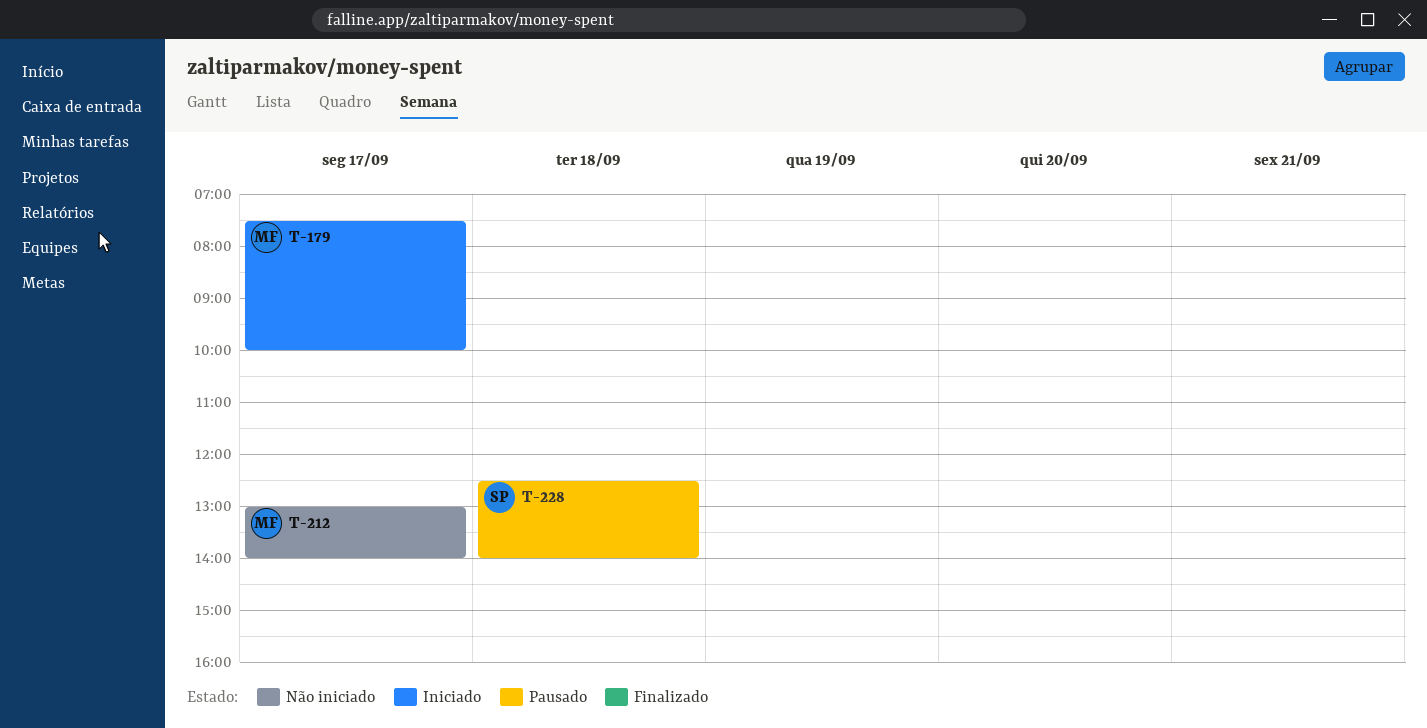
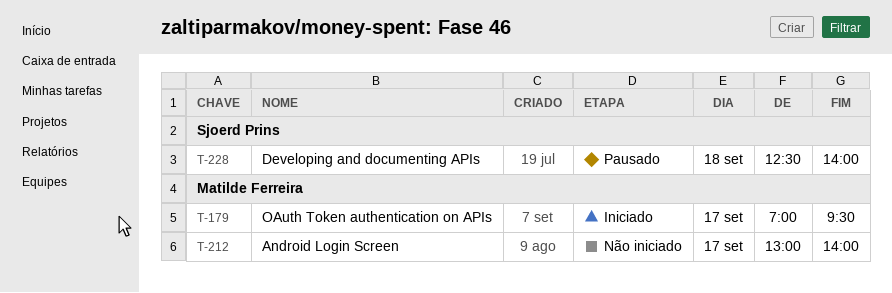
T-179, begins: 07:30 -> 07:00
T-179, ends: 10:00 -> 09:30

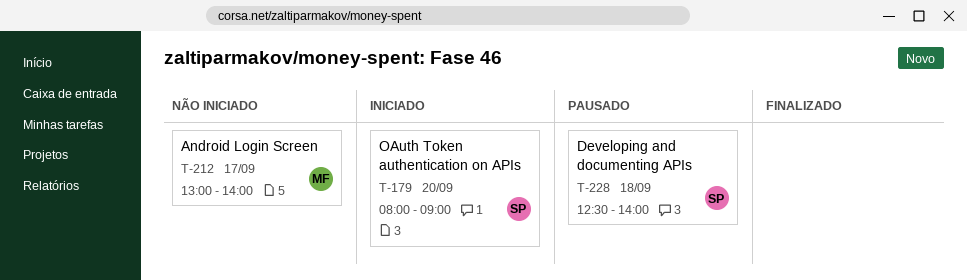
T-179, owner: Matilde Ferreira -> Sjoerd Prins
T-179, day: Sep 17 -> Sep 20
T-179, begins: 07:00 -> 08:00
T-179, ends: 09:30 -> 09:00

